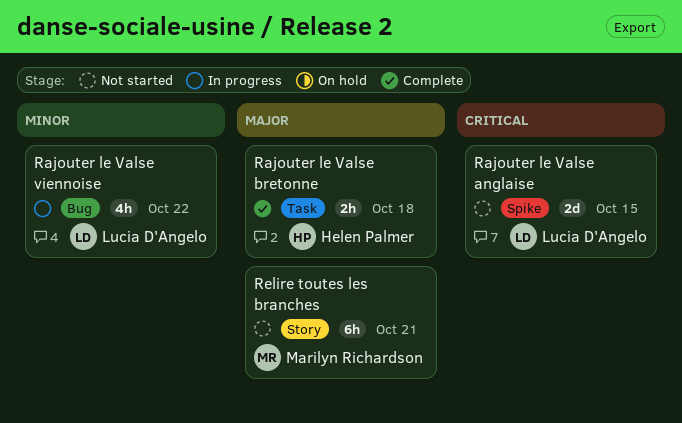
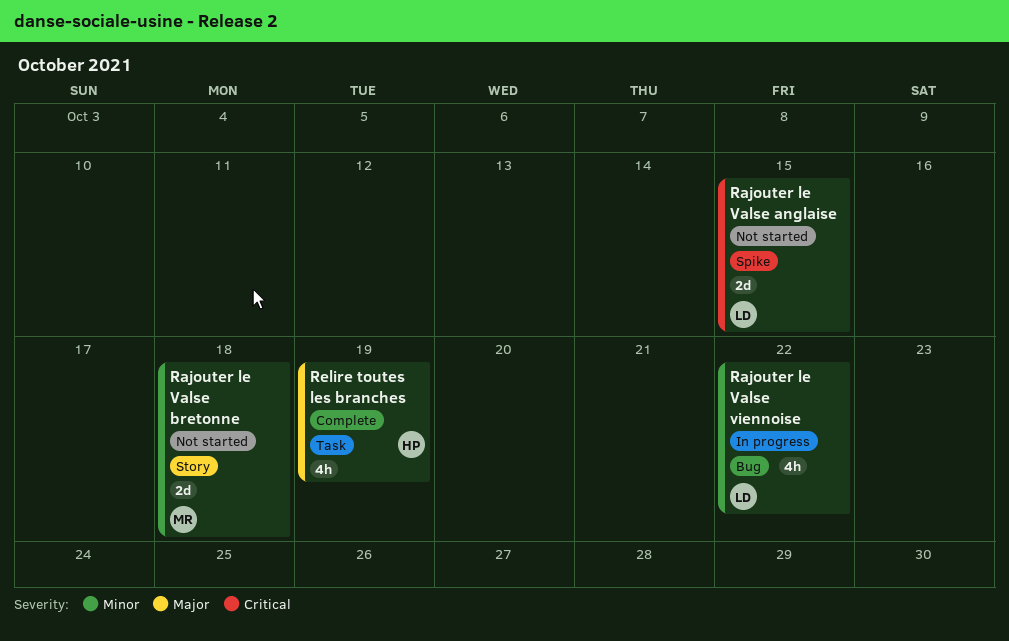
Rajouter le Valse bretonne, status: Complete -> Not started
Rajouter le Valse bretonne, owner: Helen Palmer -> Marilyn Richardson
Rajouter le Valse bretonne, priority: Major -> Minor
Rajouter le Valse bretonne, label: Task -> Story
Rajouter le Valse bretonne, estimate: 2h -> 2d
Relire toutes les branches, status: Not started -> Complete
Relire toutes les branches, owner: Marilyn Richardson -> Helen Palmer
Relire toutes les branches, label: Story -> Task
Relire toutes les branches, estimate: 6h -> 4h
Relire toutes les branches, due: Oct 21 -> Oct 19

